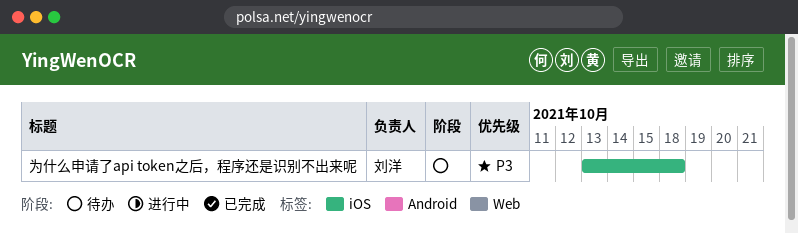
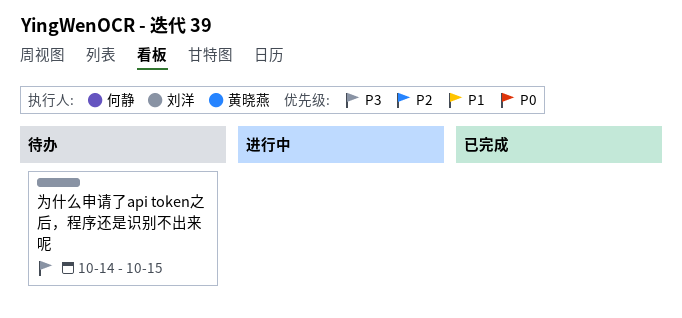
为什么申请了api token之后，程序还是识别不出来呢, start: Oct 13 -> Oct 14
为什么申请了api token之后，程序还是识别不出来呢, due: Oct 18 -> Oct 15

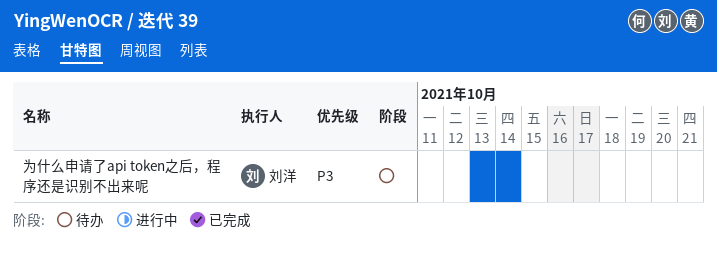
为什么申请了api token之后，程序还是识别不出来呢, start: Oct 14 -> Oct 13
为什么申请了api token之后，程序还是识别不出来呢, due: Oct 15 -> Oct 14

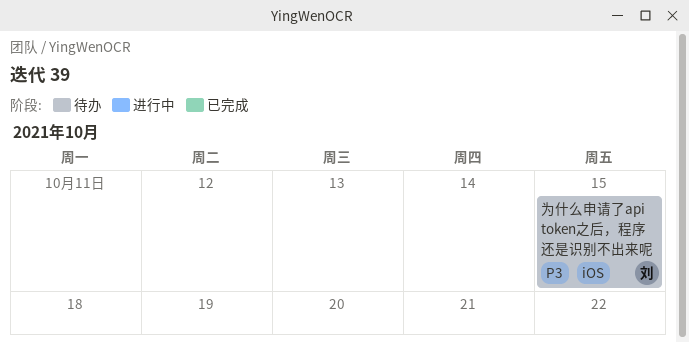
为什么申请了api token之后，程序还是识别不出来呢, due: Oct 14 -> Oct 15

